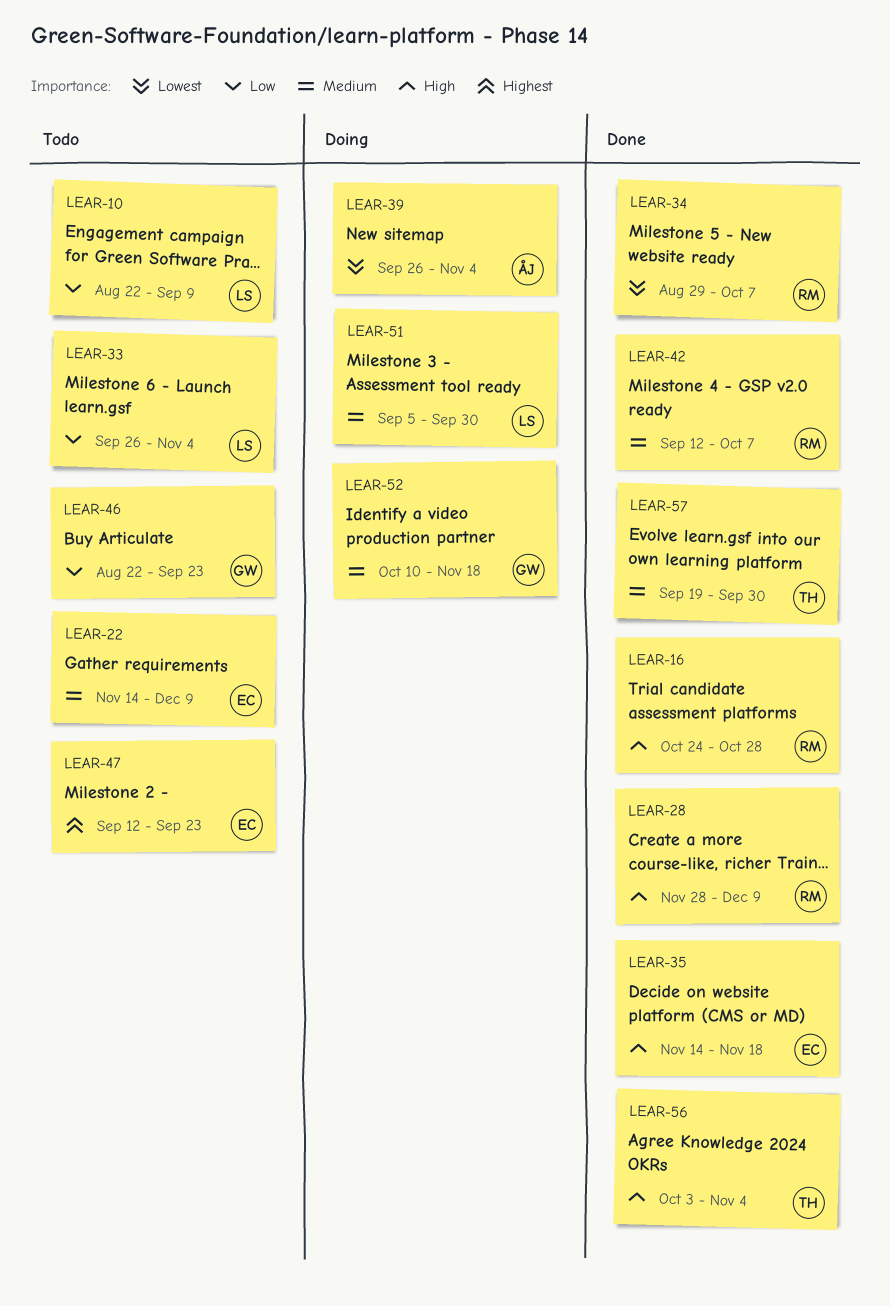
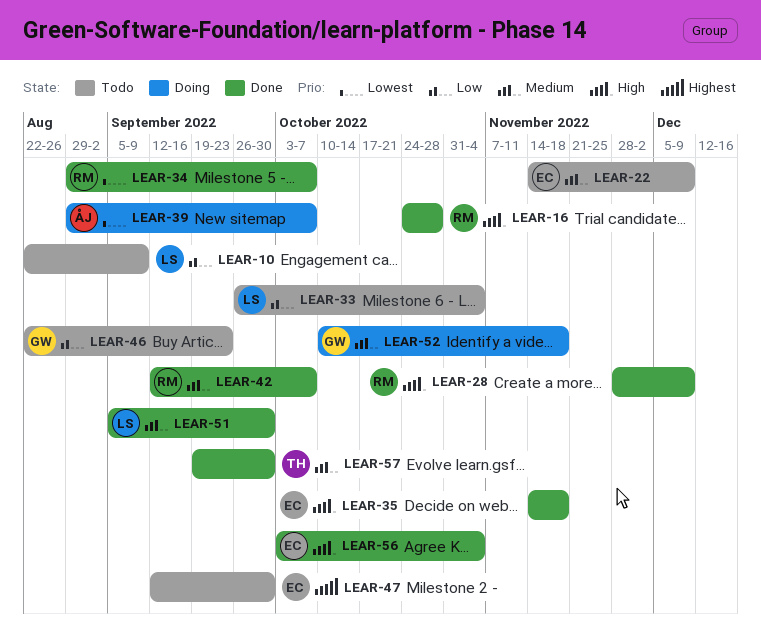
LEAR-39, start: Sep 26 -> Aug 29
LEAR-39, due: Nov 4 -> Oct 7
LEAR-47, due: Sep 23 -> Sep 30
LEAR-51, status: Doing -> Done
LEAR-56, owner: TH -> EC

